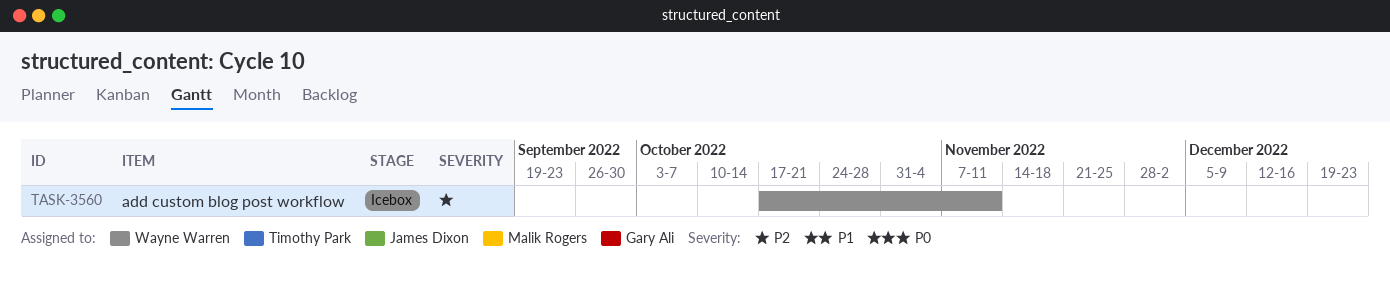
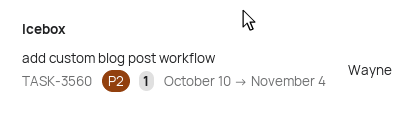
TASK-3560, start: Oct 17 -> Oct 10
TASK-3560, due: Nov 11 -> Nov 4

